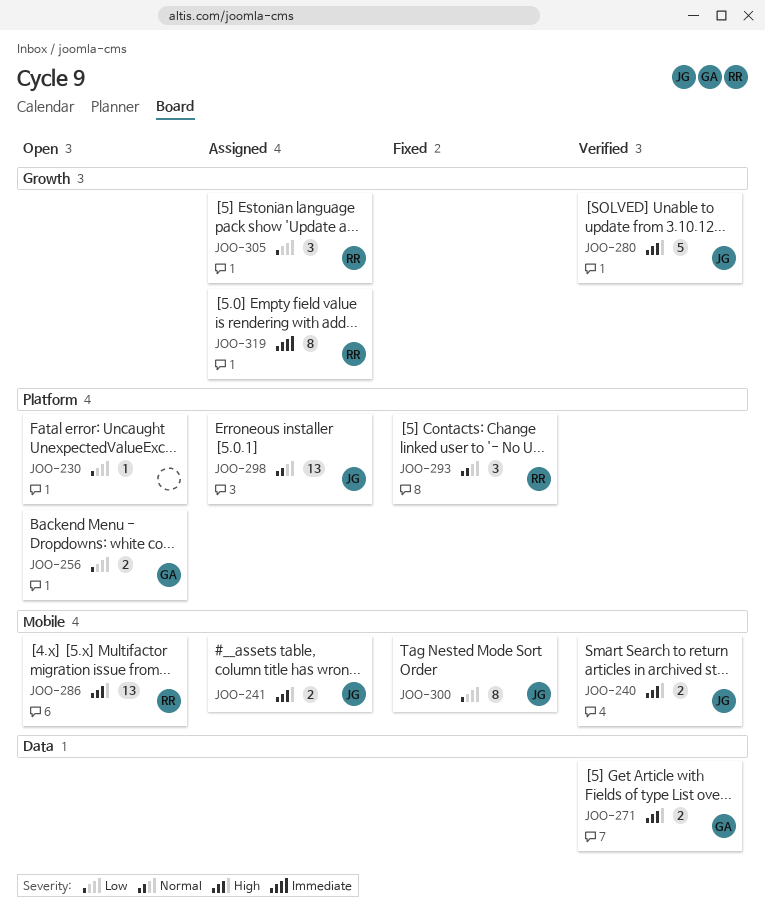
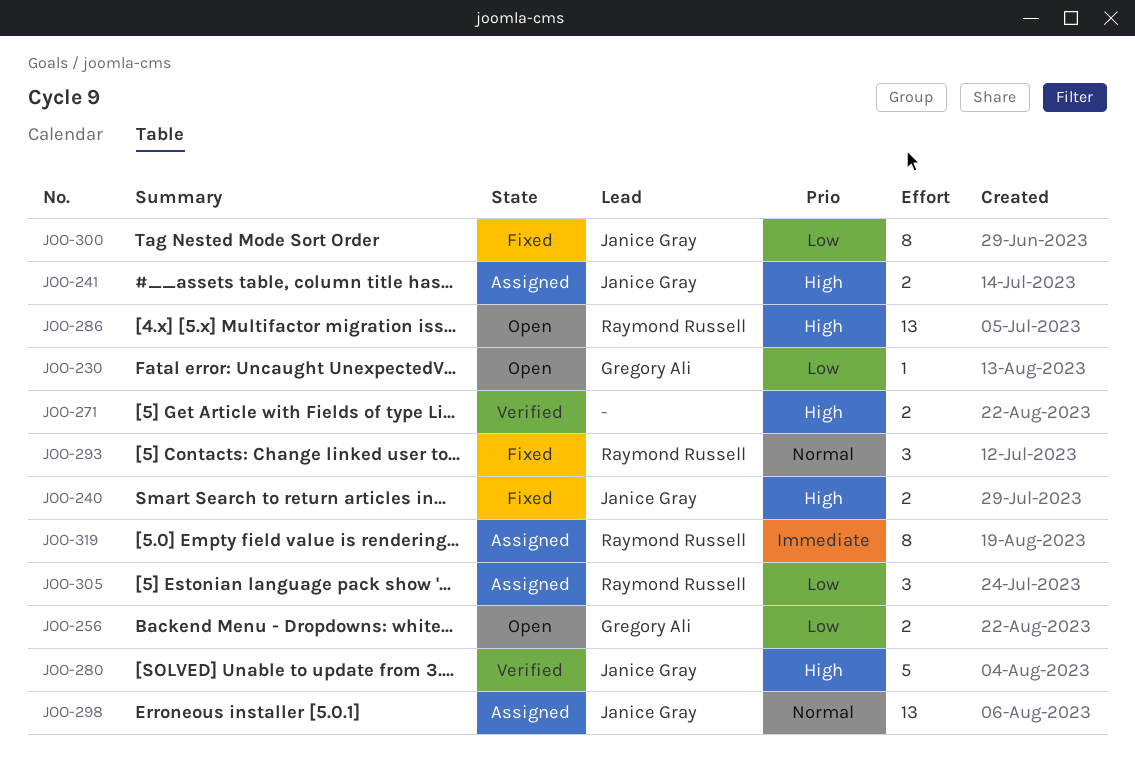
JOO-230, owner: none -> Gregory Ali
JOO-240, status: Verified -> Fixed
JOO-271, owner: Gregory Ali -> none

